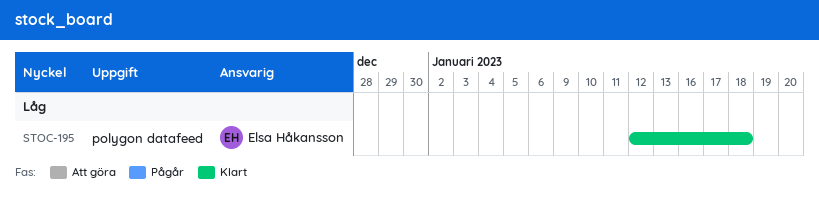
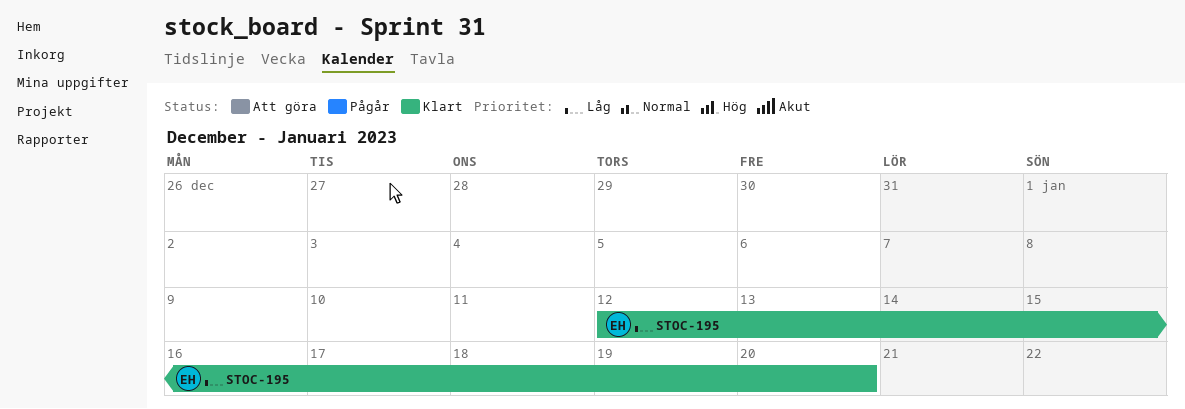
STOC-195, due: Jan 18 -> Jan 20

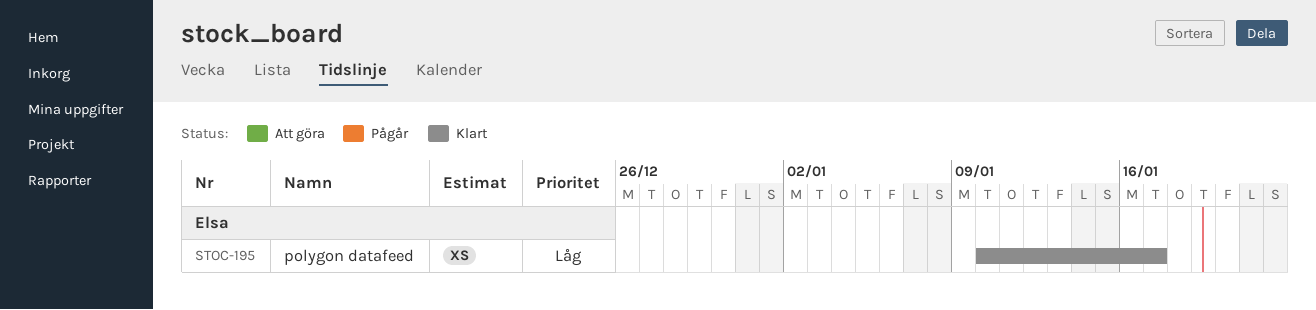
STOC-195, start: Jan 12 -> Jan 10
STOC-195, due: Jan 20 -> Jan 17

